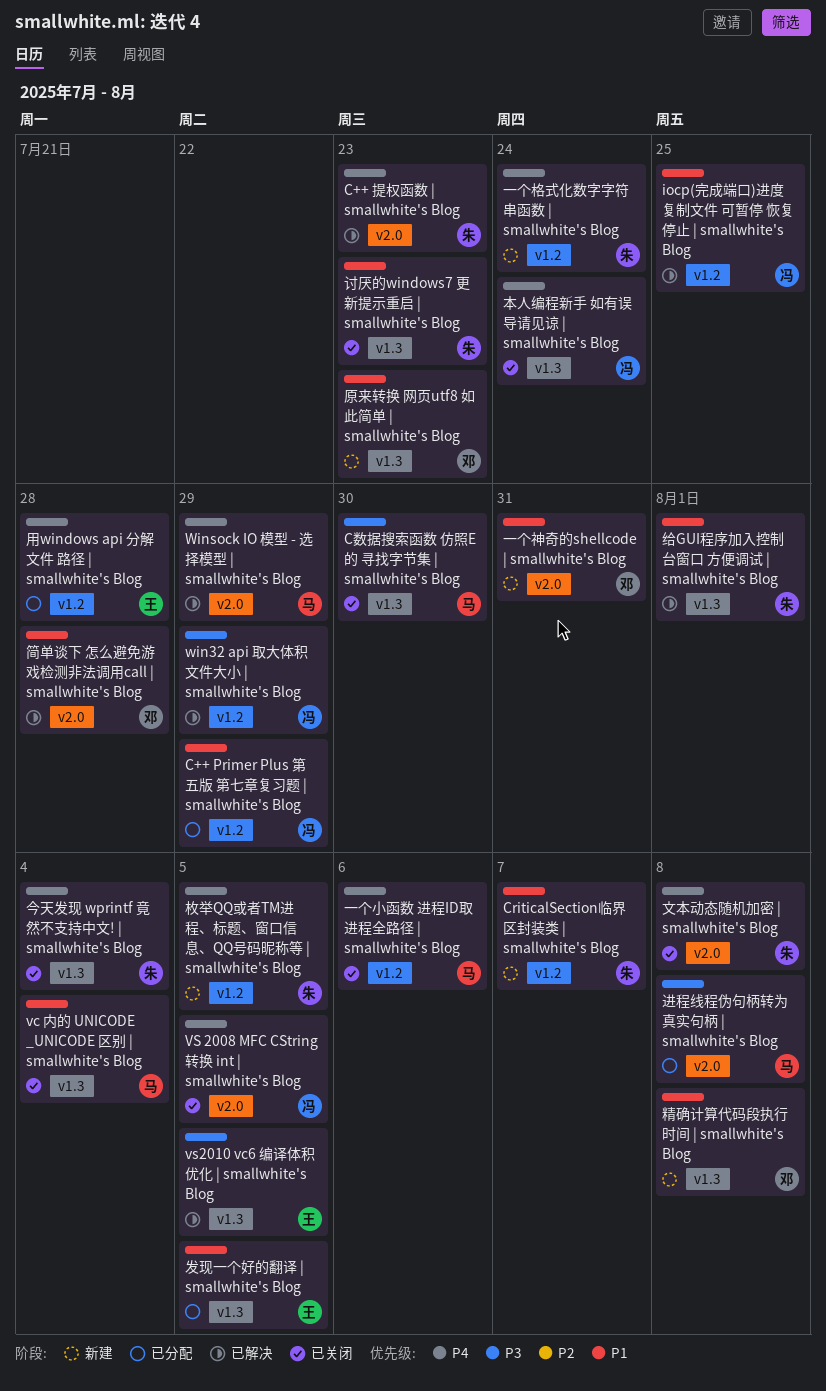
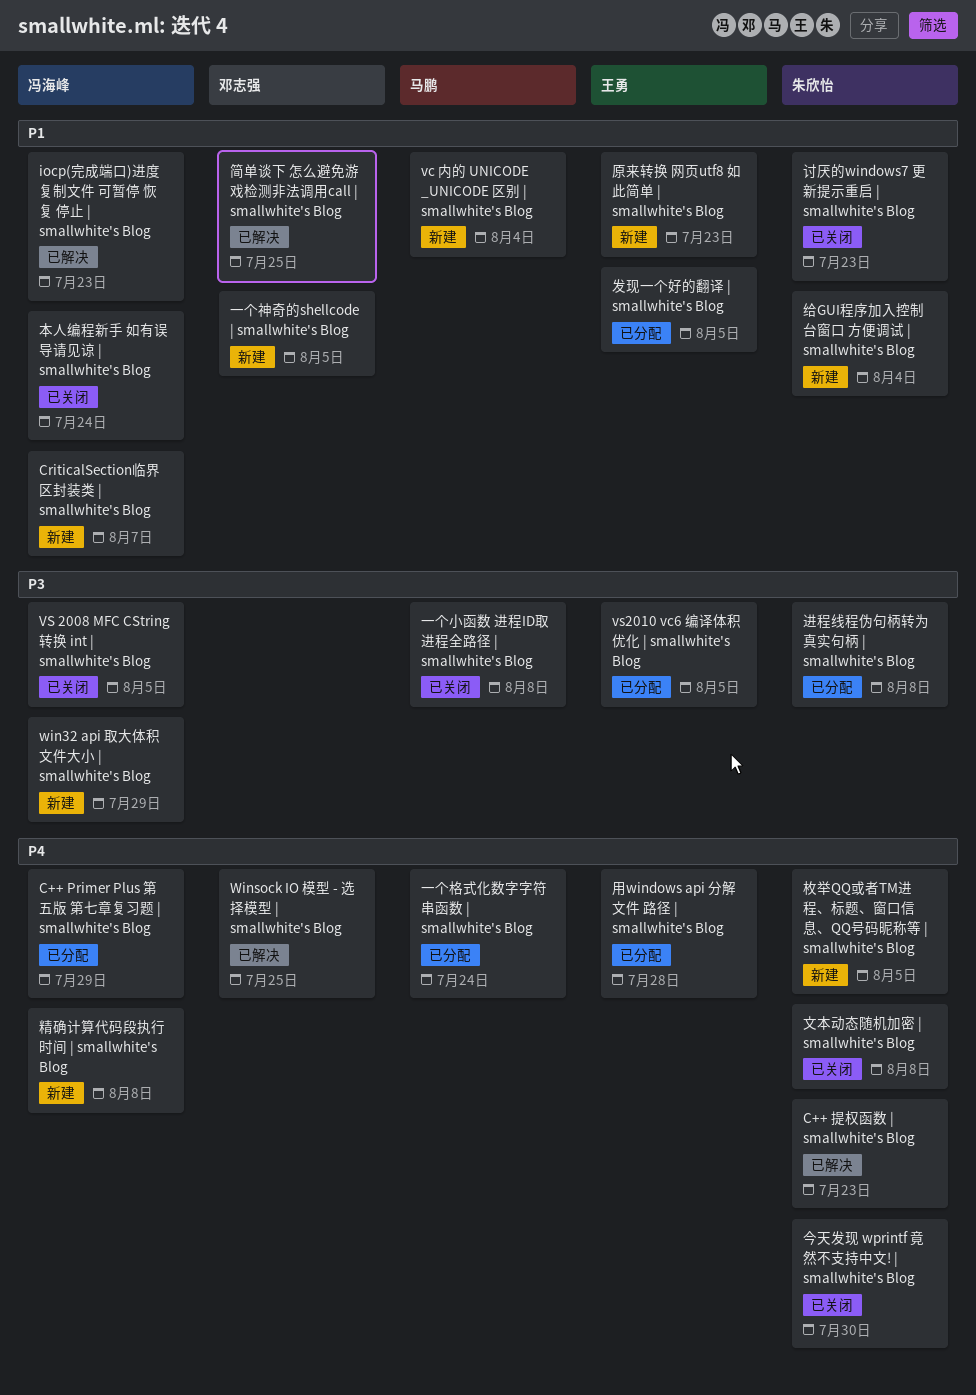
C++ Primer Plus 第五版 第七章复习题 | smallwhite's Blog, priority: P1 -> P4
CriticalSection临界区封装类 | smallwhite's Blog, owner: 朱欣怡 -> 冯海峰
C数据搜索函数 仿照E的 寻找字节集 | smallwhite's Blog: present -> none
iocp(完成端口)进度复制文件 可暂停 恢复 停止 | smallwhite's Blog, due: Jul 25 -> Jul 23
vc 内的 UNICODE _UNICODE 区别 | smallwhite's Blog, status: 已关闭 -> 新建
VS 2008 MFC CString 转换 int | smallwhite's Blog, priority: P4 -> P3
vs2010 vc6 编译体积优化 | smallwhite's Blog, status: 已解决 -> 已分配
win32 api 取大体积文件大小 | smallwhite's Blog, status: 已解决 -> 新建
Winsock IO 模型 - 选择模型 | smallwhite's Blog, owner: 马鹏 -> 邓志强
Winsock IO 模型 - 选择模型 | smallwhite's Blog, due: Jul 29 -> Jul 25
一个小函数 进程ID取进程全路径 | smallwhite's Blog, priority: P4 -> P3
一个小函数 进程ID取进程全路径 | smallwhite's Blog, due: Aug 6 -> Aug 8
一个格式化数字字符串函数 | smallwhite's Blog, status: 新建 -> 已分配
一个格式化数字字符串函数 | smallwhite's Blog, owner: 朱欣怡 -> 马鹏
一个神奇的shellcode | smallwhite's Blog, due: Jul 31 -> Aug 5
今天发现 wprintf 竟然不支持中文! | smallwhite's Blog, due: Aug 4 -> Jul 30
原来转换 网页utf8 如此简单 | smallwhite's Blog, owner: 邓志强 -> 王勇
本人编程新手 如有误导请见谅 | smallwhite's Blog, priority: P4 -> P1
简单谈下 怎么避免游戏检测非法调用call | smallwhite's Blog, due: Jul 28 -> Jul 25
精确计算代码段执行时间 | smallwhite's Blog, owner: 邓志强 -> 冯海峰
精确计算代码段执行时间 | smallwhite's Blog, priority: P1 -> P4
给GUI程序加入控制台窗口 方便调试 | smallwhite's Blog, status: 已解决 -> 新建
给GUI程序加入控制台窗口 方便调试 | smallwhite's Blog, due: Aug 1 -> Aug 4
进程线程伪句柄转为真实句柄 | smallwhite's Blog, owner: 马鹏 -> 朱欣怡

